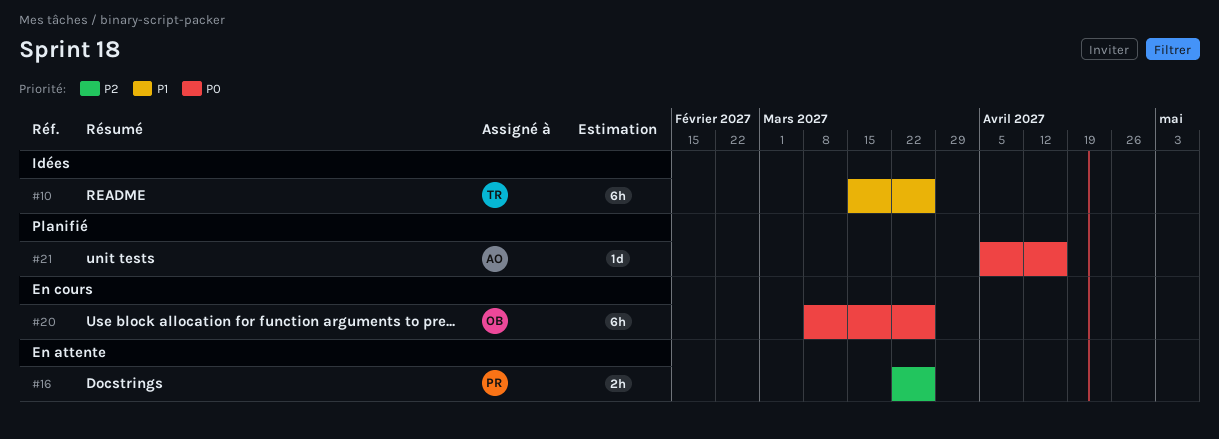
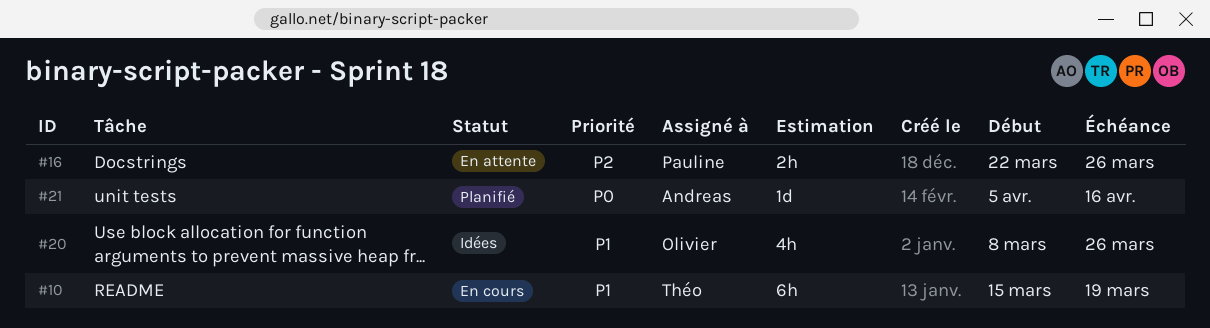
#10, status: Idées -> En cours
#10, due: Mar 26 -> Mar 19
#20, status: En cours -> Idées
#20, priority: P0 -> P1
#20, estimate: 6h -> 4h

